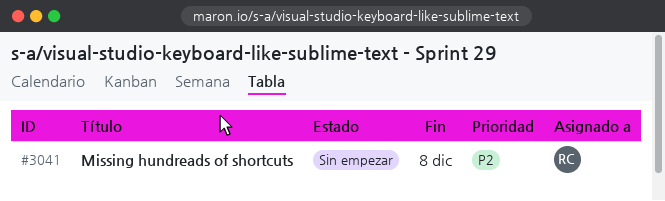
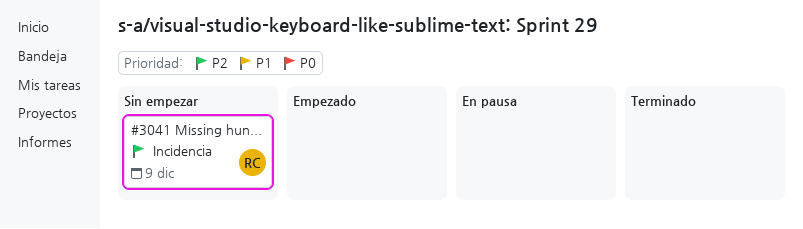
#3041, due: Dec 8 -> Dec 9

